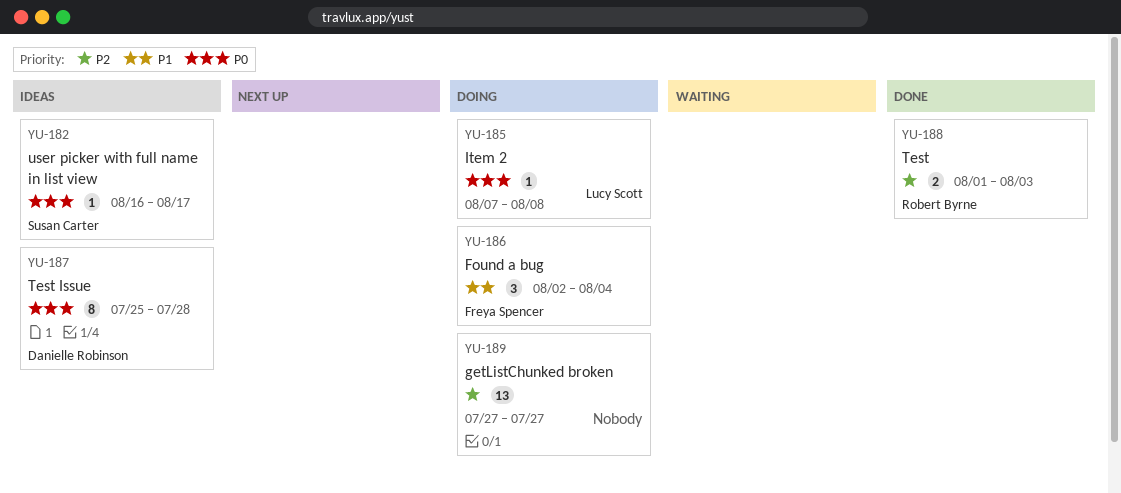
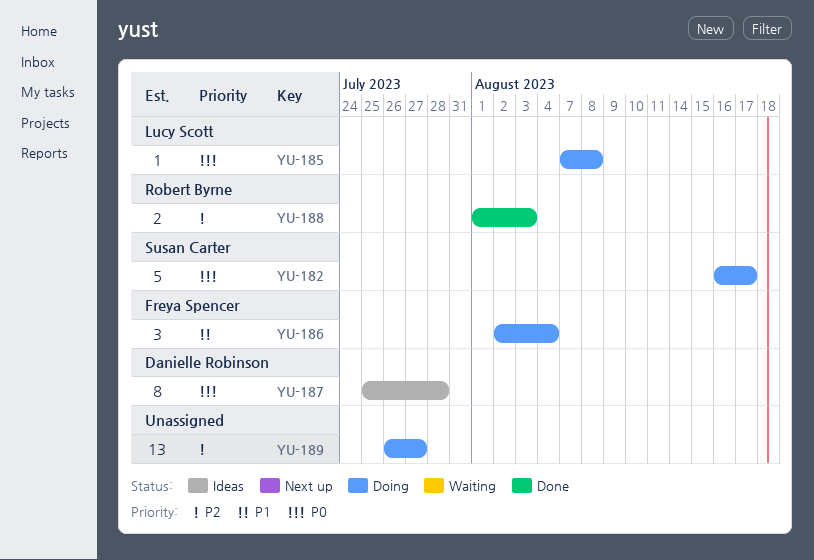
YU-182, status: Ideas -> Doing
YU-182, estimate: 1 -> 5
YU-189, start: Jul 27 -> Jul 26

